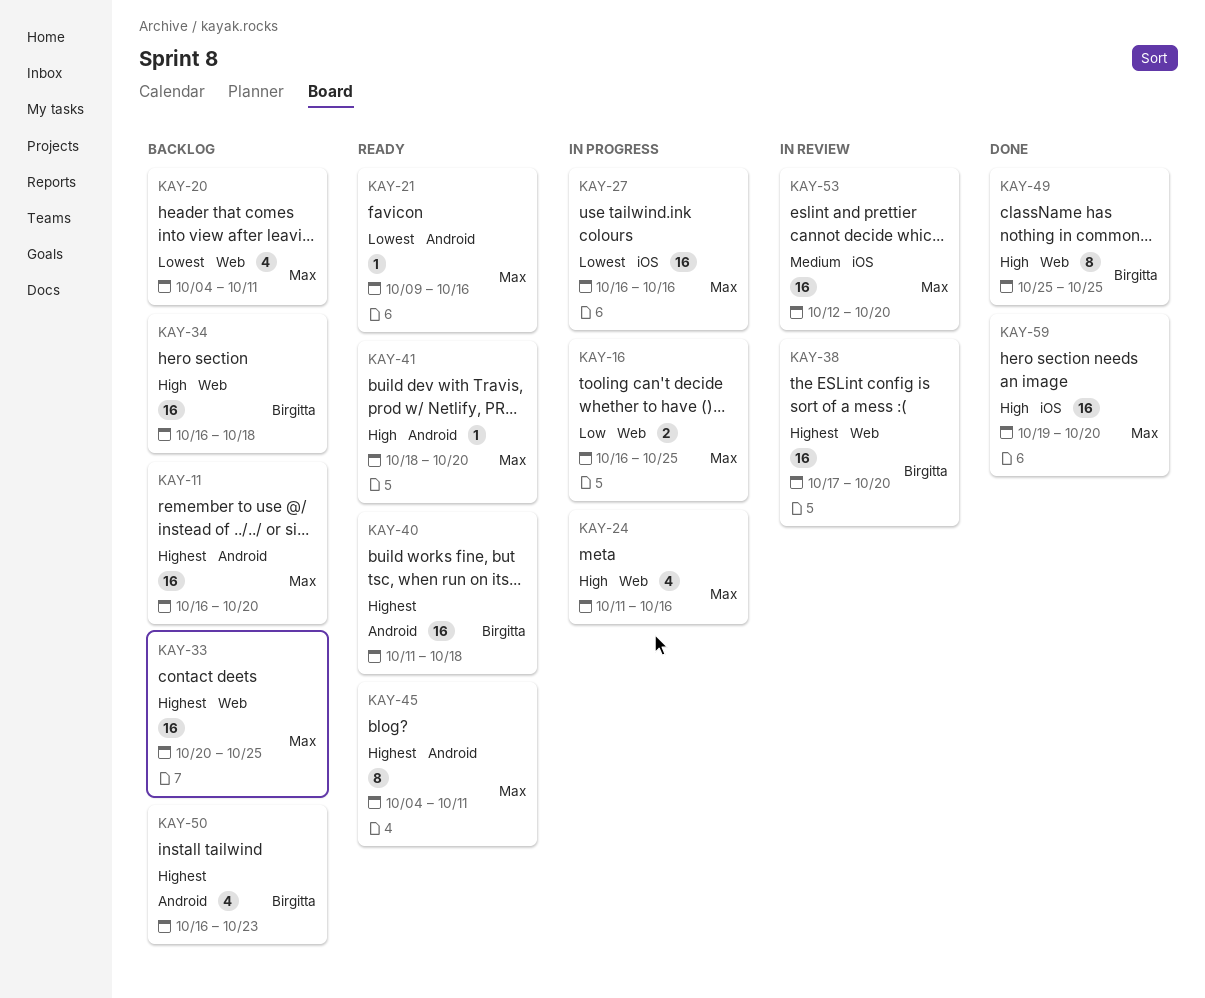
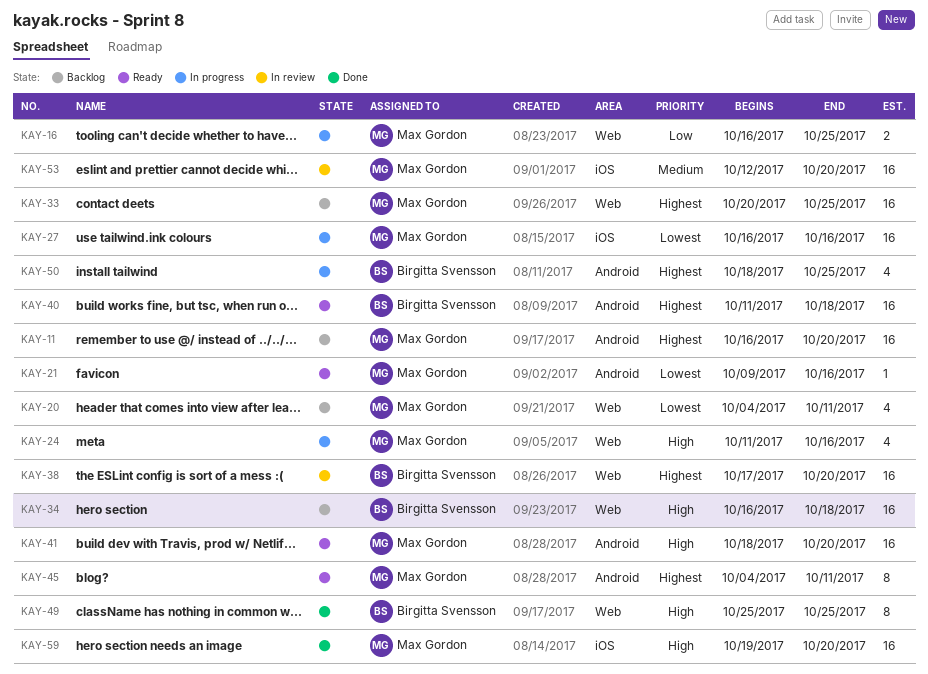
KAY-41, estimate: 1 -> 16
KAY-50, status: Backlog -> In progress
KAY-50, start: Oct 16 -> Oct 18
KAY-50, due: Oct 23 -> Oct 25

